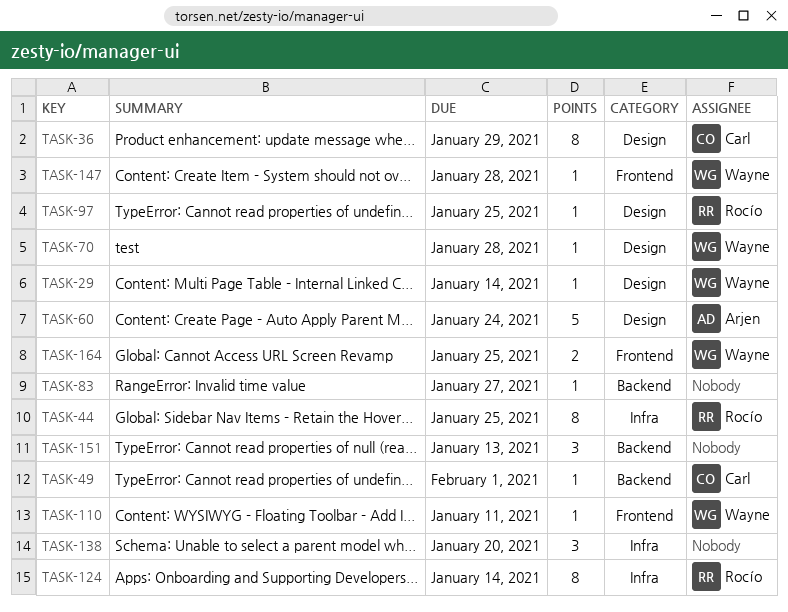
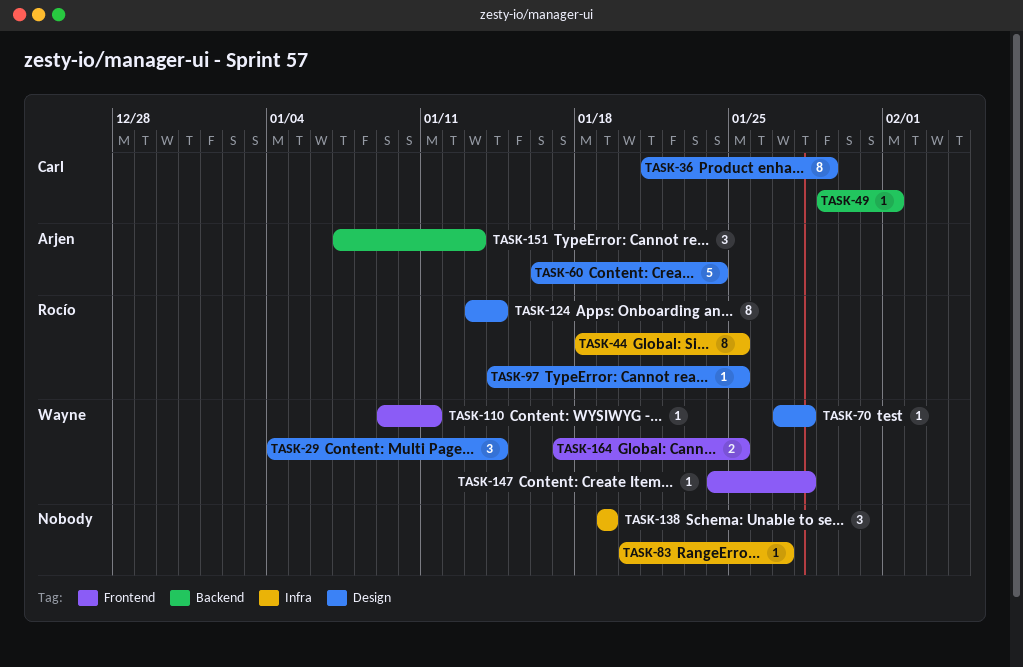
TASK-29, estimate: 1 -> 3
TASK-83, label: Backend -> Infra
TASK-124, label: Infra -> Design
TASK-138, due: Jan 20 -> Jan 19
TASK-151, owner: none -> Arjen

